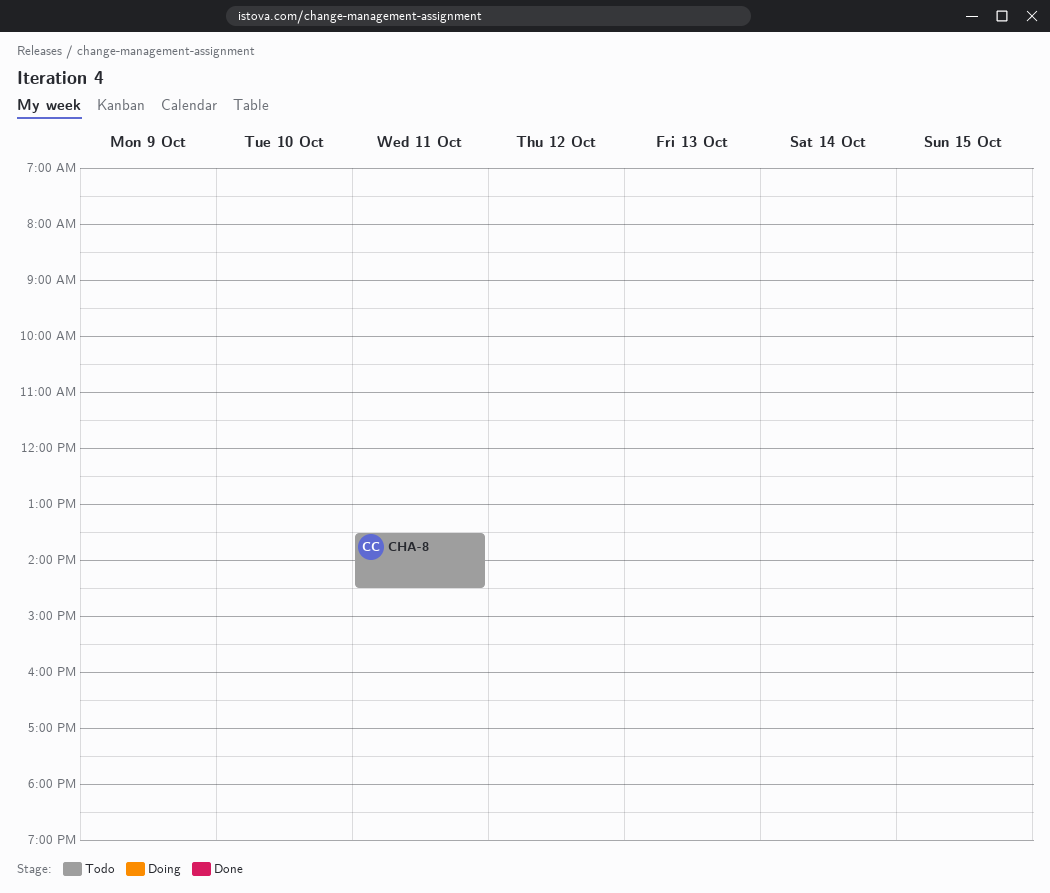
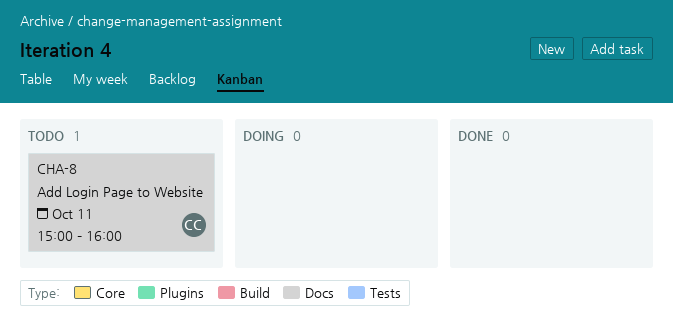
CHA-8, begins: 13:30 -> 15:00
CHA-8, ends: 14:30 -> 16:00

